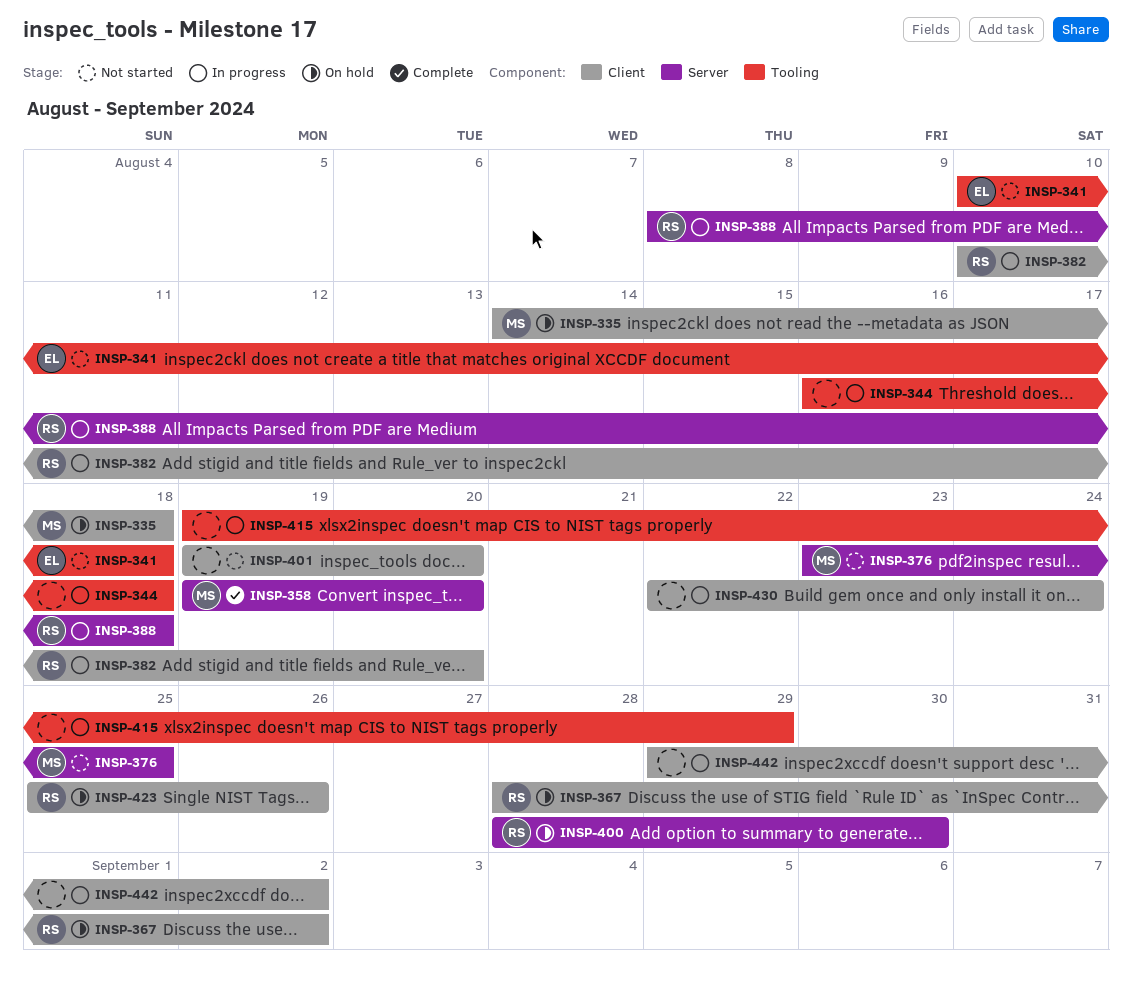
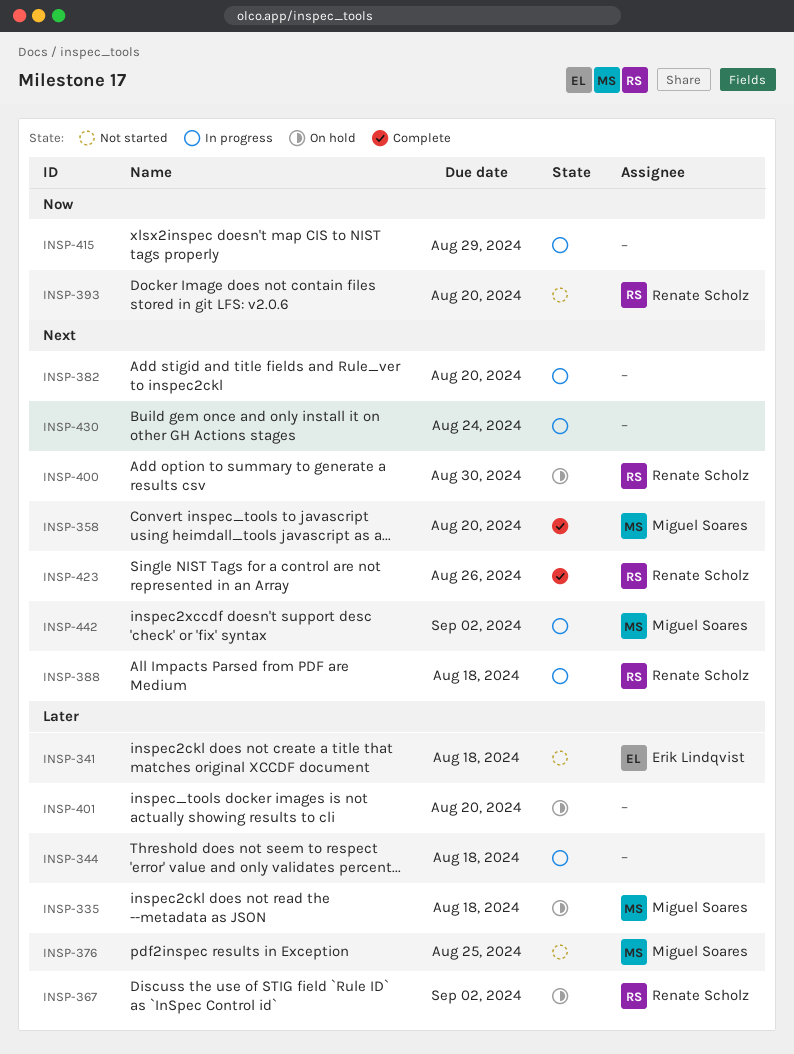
INSP-382, owner: Renate Scholz -> none
INSP-393: none -> present
INSP-401, status: Not started -> On hold
INSP-423, status: On hold -> Complete
INSP-442, owner: none -> Miguel Soares

